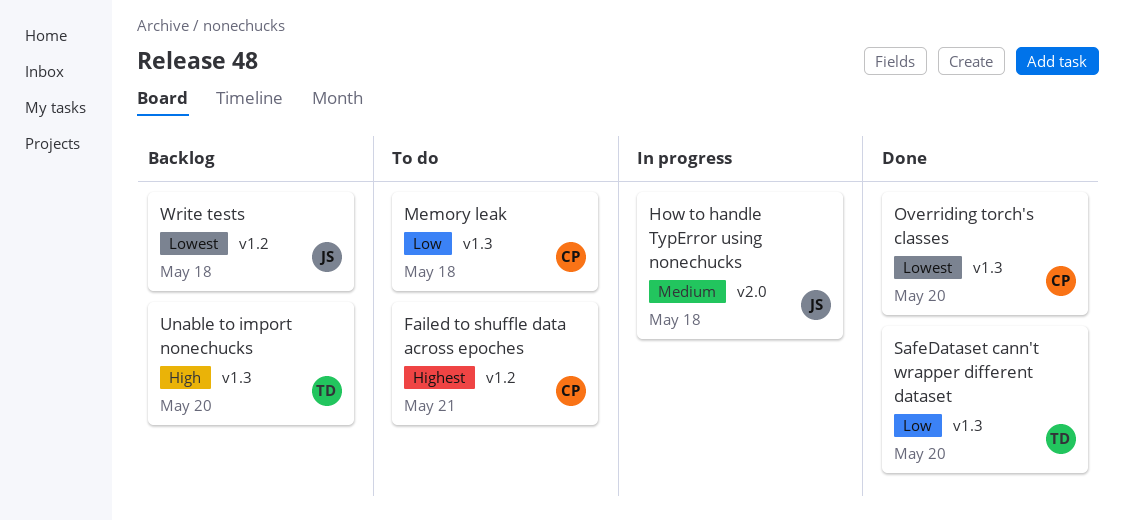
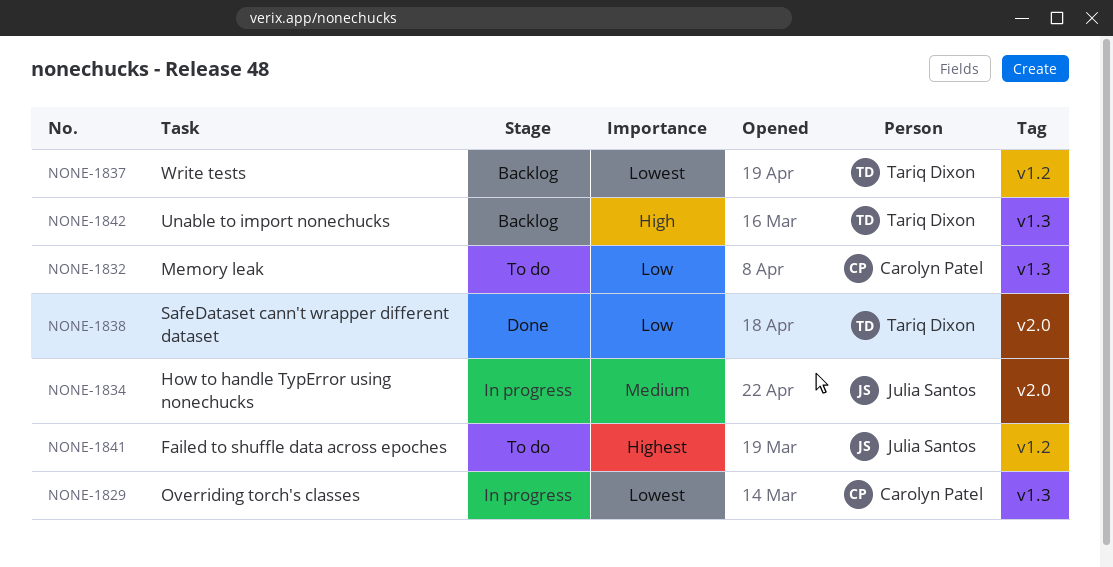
Failed to shuffle data across epoches, owner: Carolyn Patel -> Julia Santos
Overriding torch's classes, status: Done -> In progress
SafeDataset cann't wrapper different dataset, label: v1.3 -> v2.0
Write tests, owner: Julia Santos -> Tariq Dixon

